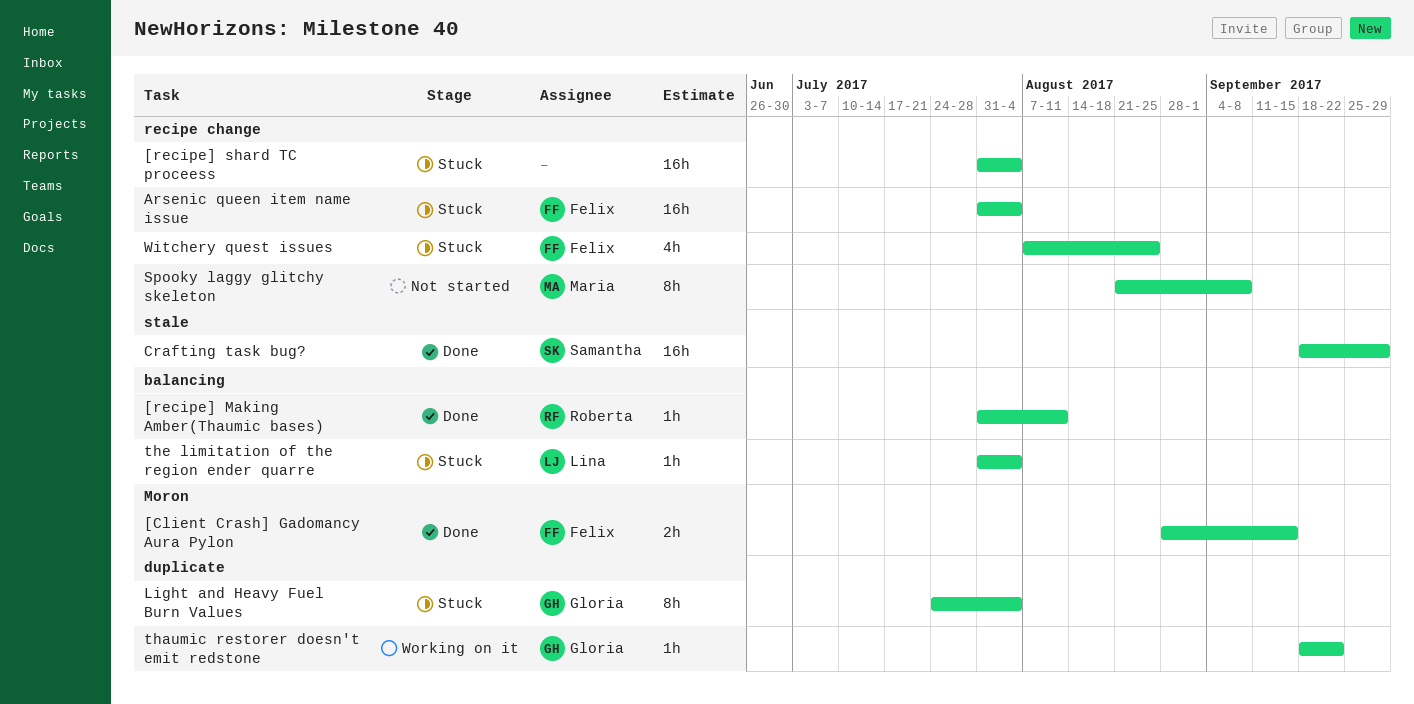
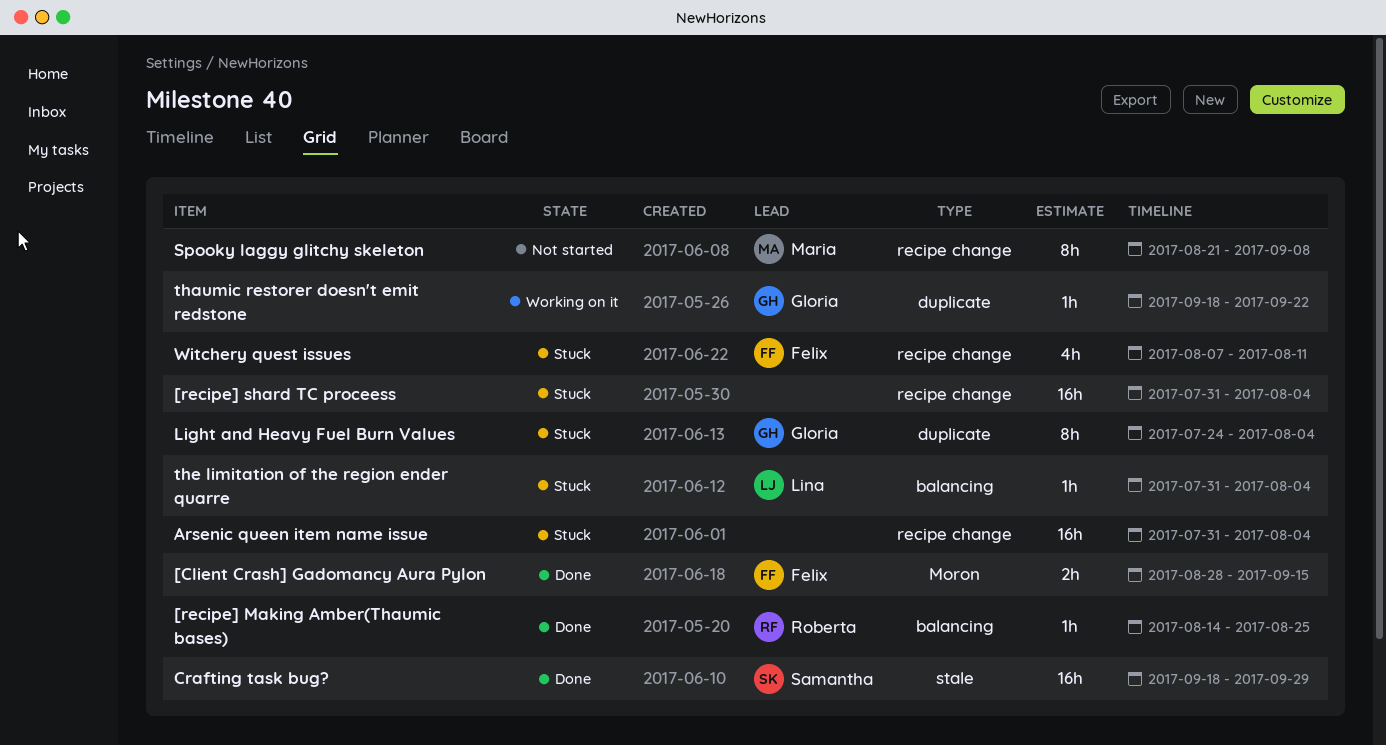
[recipe] Making Amber(Thaumic bases), start: Jul 31 -> Aug 14
[recipe] Making Amber(Thaumic bases), due: Aug 11 -> Aug 25
Arsenic queen item name issue, owner: Felix -> none
Witchery quest issues, due: Aug 25 -> Aug 11

